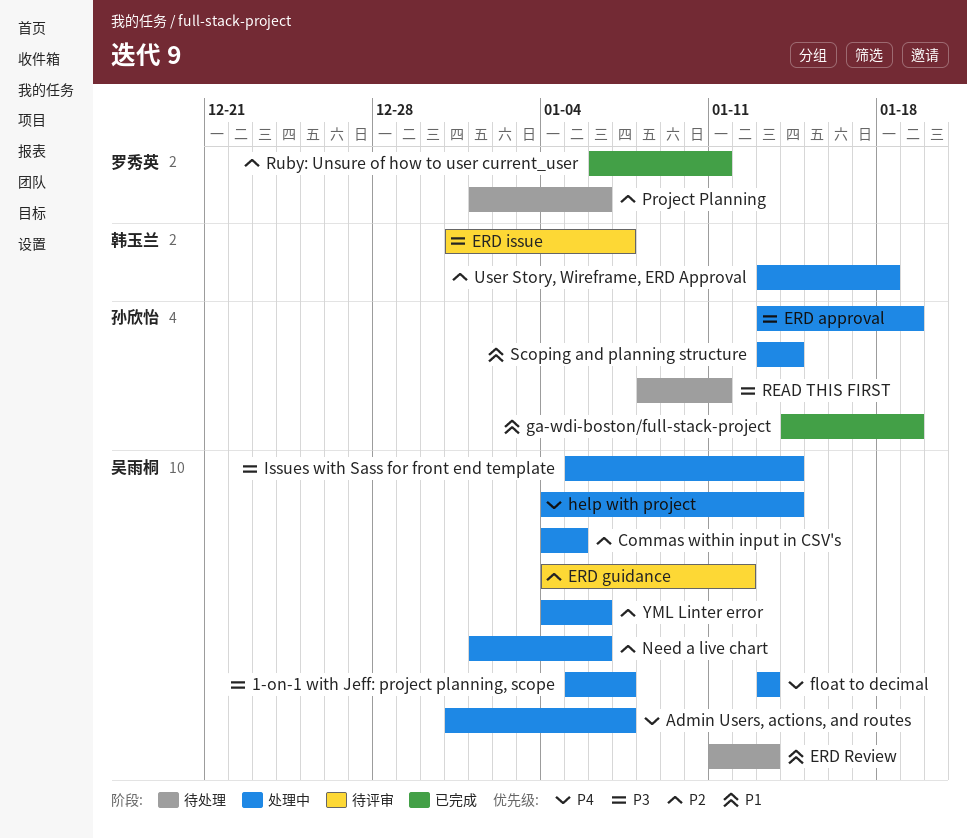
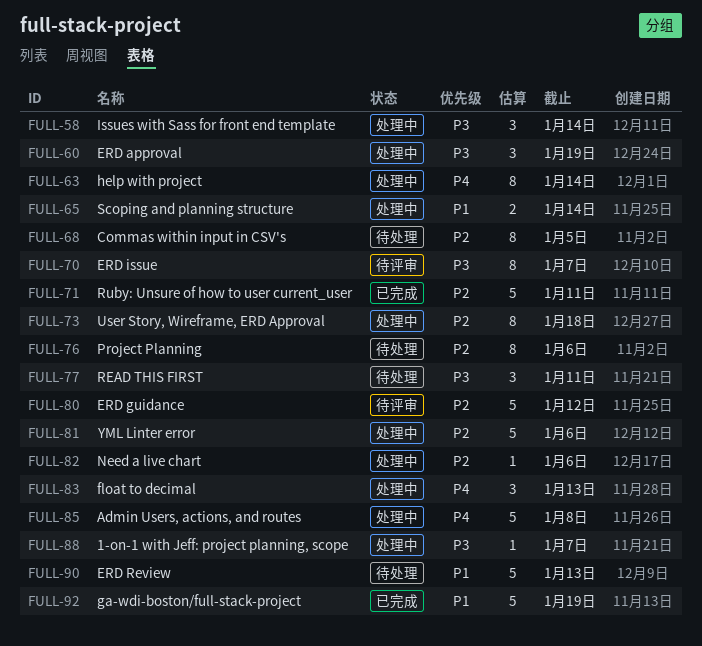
Admin Users, actions, and routes, due: Jan 7 -> Jan 8
Commas within input in CSV's, status: 处理中 -> 待处理

